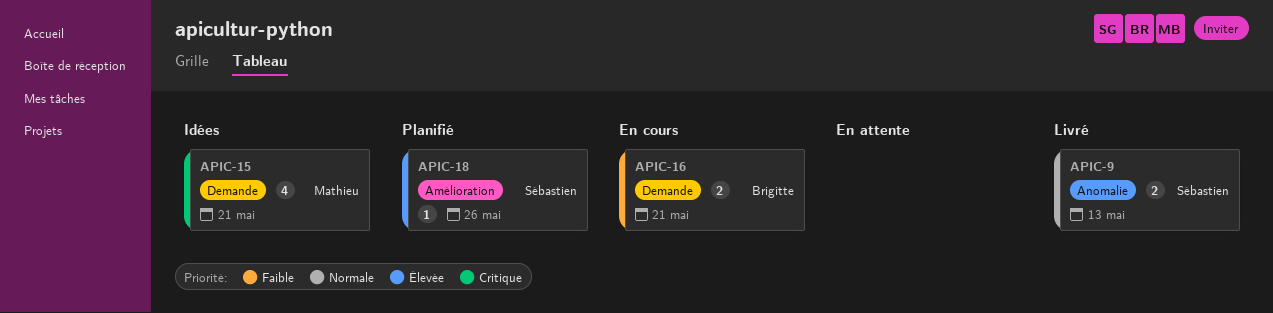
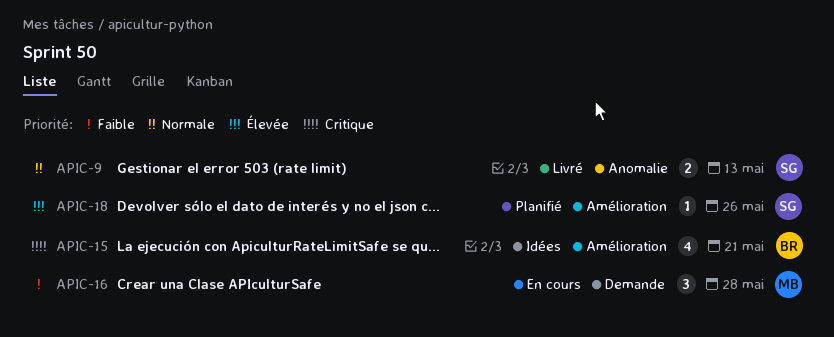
APIC-15, owner: Mathieu -> Brigitte
APIC-15, label: Demande -> Amélioration
APIC-16, owner: Brigitte -> Mathieu
APIC-16, estimate: 2 -> 3
APIC-16, due: May 21 -> May 28

